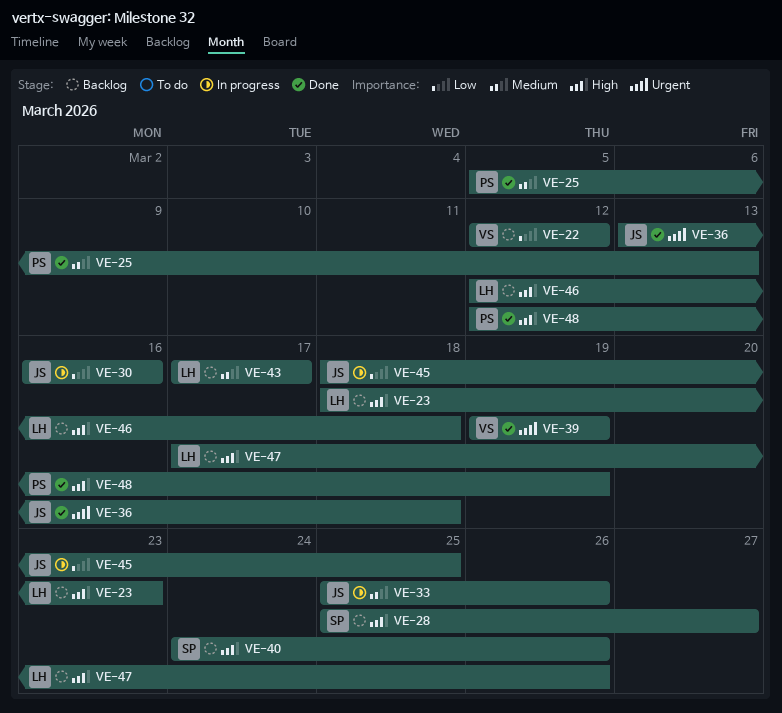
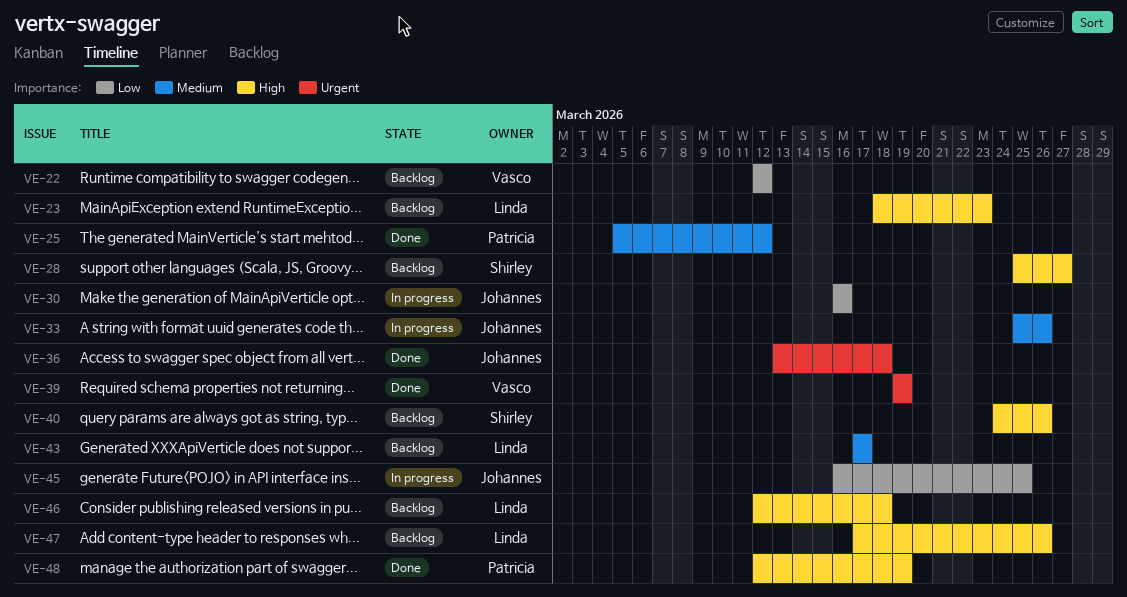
VE-25, due: Mar 13 -> Mar 12
VE-45, start: Mar 18 -> Mar 16

